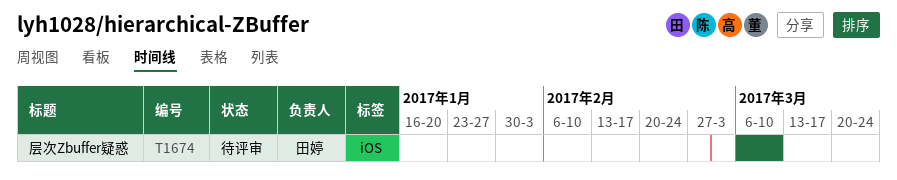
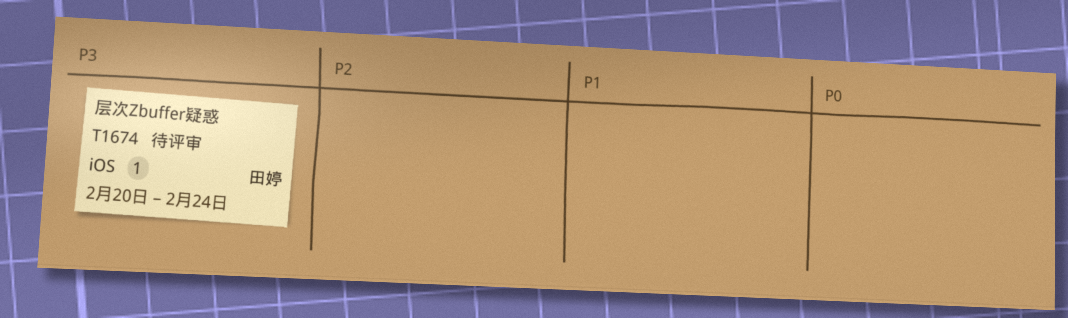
T1674, start: Mar 6 -> Feb 20
T1674, due: Mar 10 -> Feb 24

